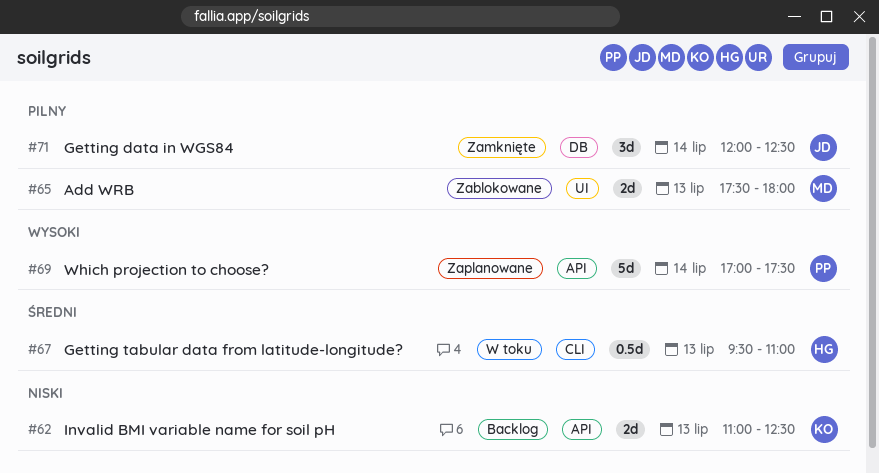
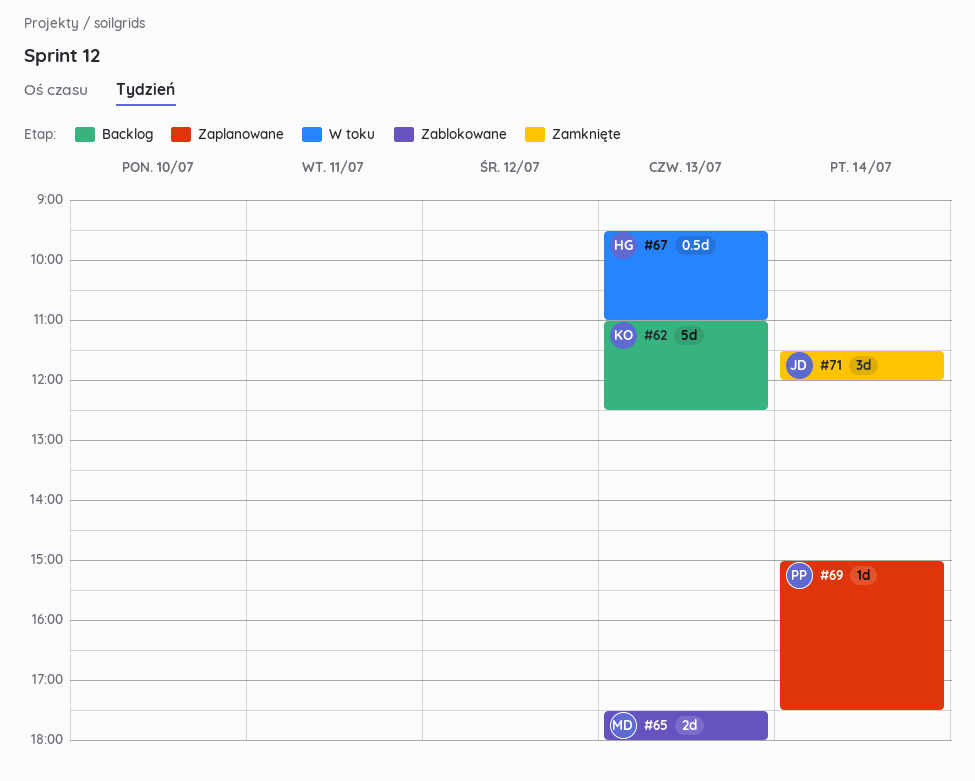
#62, estimate: 2d -> 5d
#69, estimate: 5d -> 1d
#69, begins: 17:00 -> 15:00
#71, begins: 12:00 -> 11:30
#71, ends: 12:30 -> 12:00

